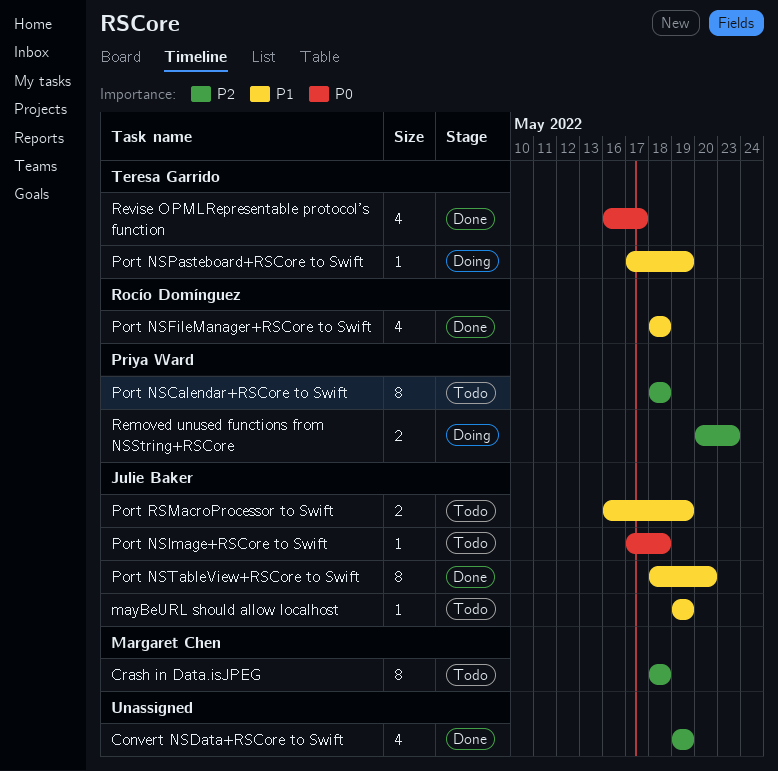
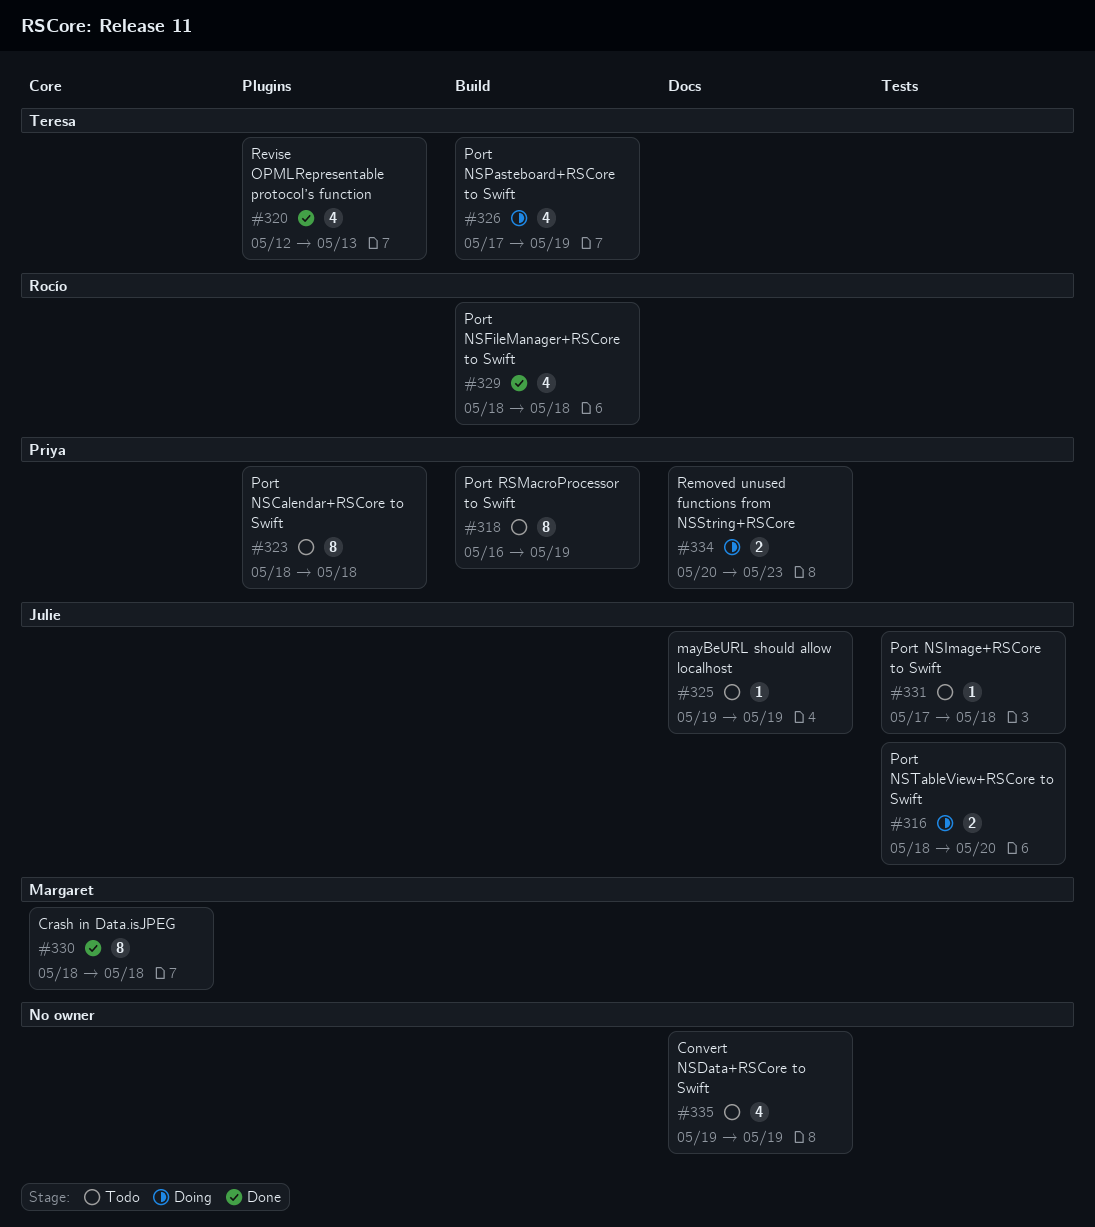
Convert NSData+RSCore to Swift, status: Done -> Todo
Crash in Data.isJPEG, status: Todo -> Done
Port NSPasteboard+RSCore to Swift, estimate: 1 -> 4
Port NSTableView+RSCore to Swift, status: Done -> Doing
Port NSTableView+RSCore to Swift, estimate: 8 -> 2
Port RSMacroProcessor to Swift, owner: Julie Baker -> Priya Ward
Port RSMacroProcessor to Swift, estimate: 2 -> 8
Revise OPMLRepresentable protocol’s function, start: May 16 -> May 12
Revise OPMLRepresentable protocol’s function, due: May 17 -> May 13

